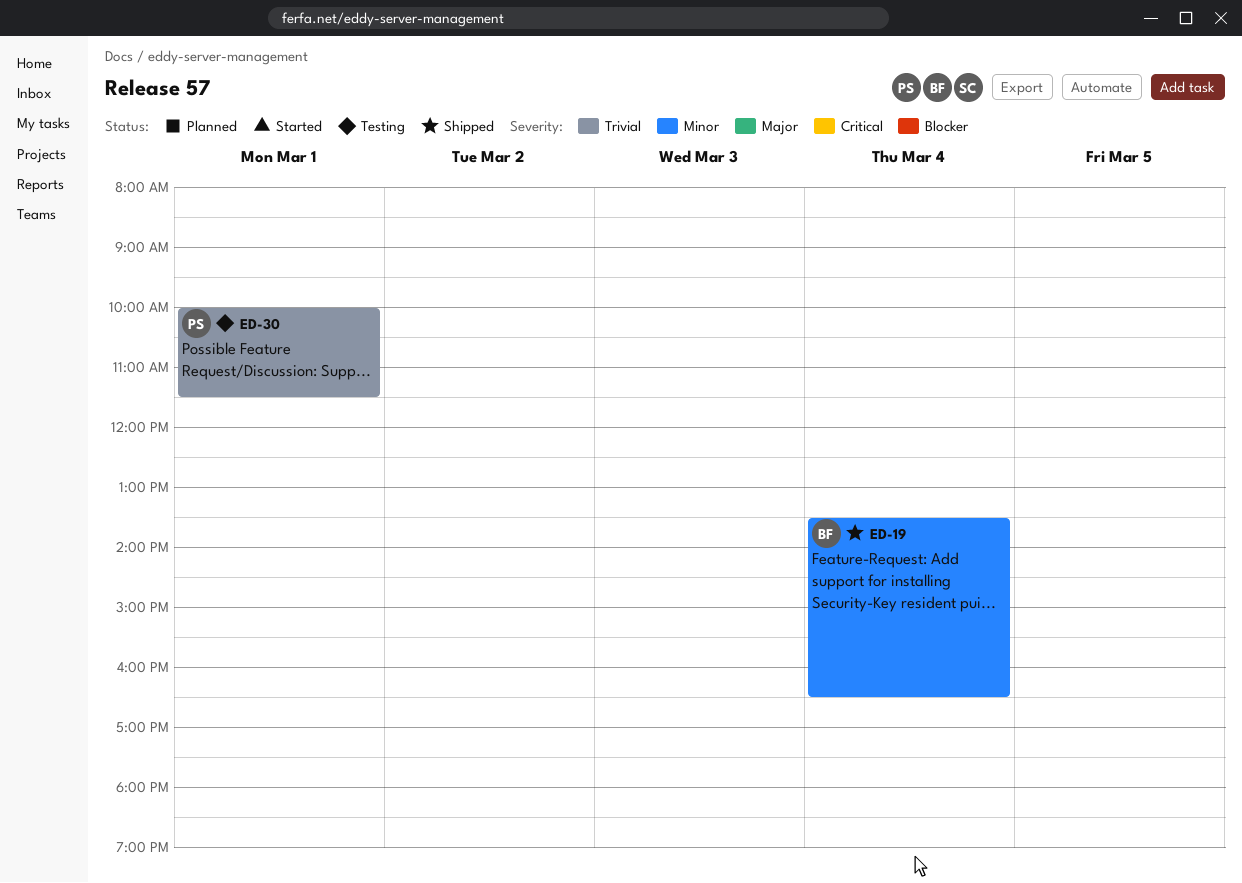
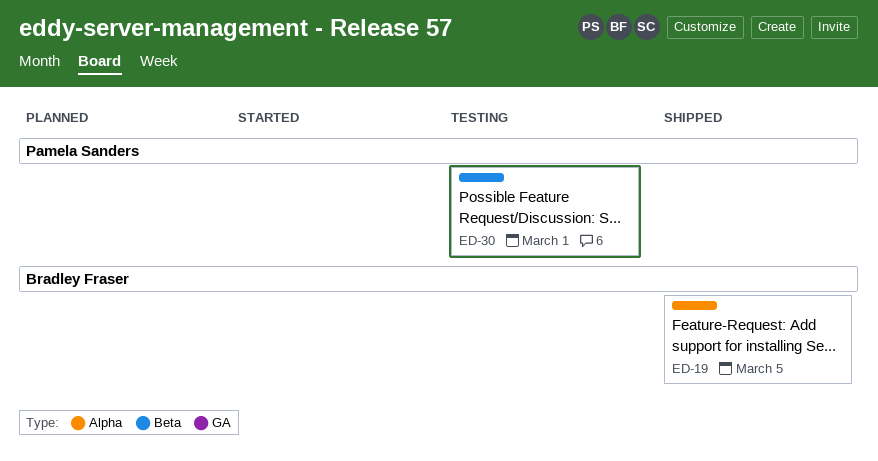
ED-19, day: Mar 4 -> Mar 5

